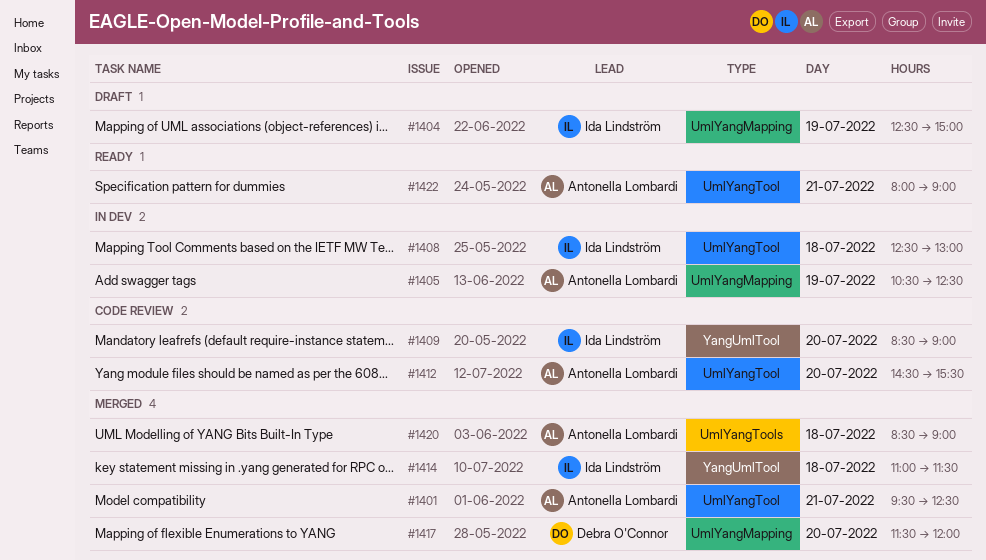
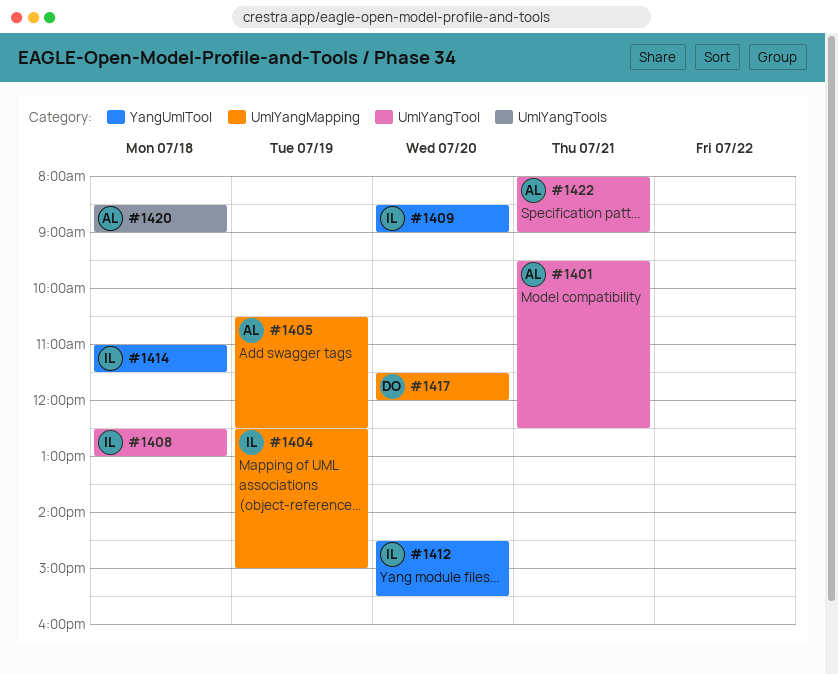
#1412, owner: Antonella Lombardi -> Ida Lindström
#1412, label: UmlYangTool -> YangUmlTool

